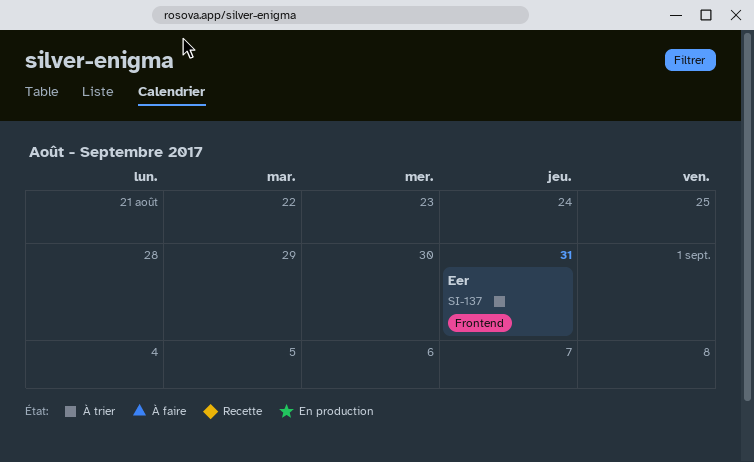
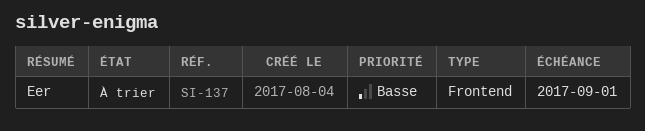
SI-137, due: Aug 31 -> Sep 1

